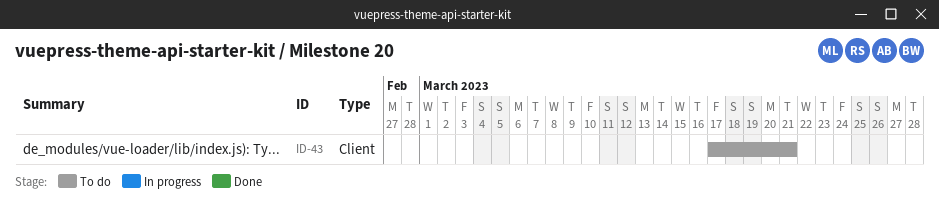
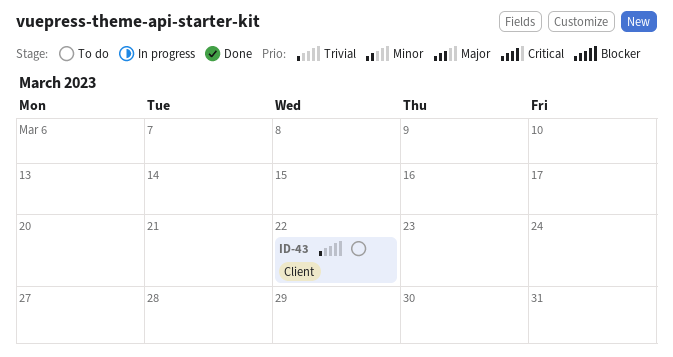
ID-43, due: Mar 21 -> Mar 22

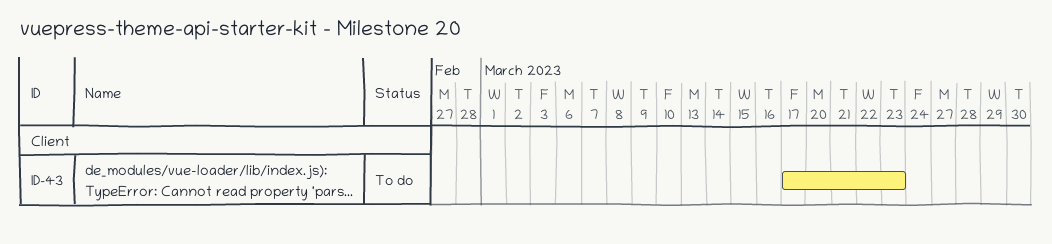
ID-43, due: Mar 22 -> Mar 23

